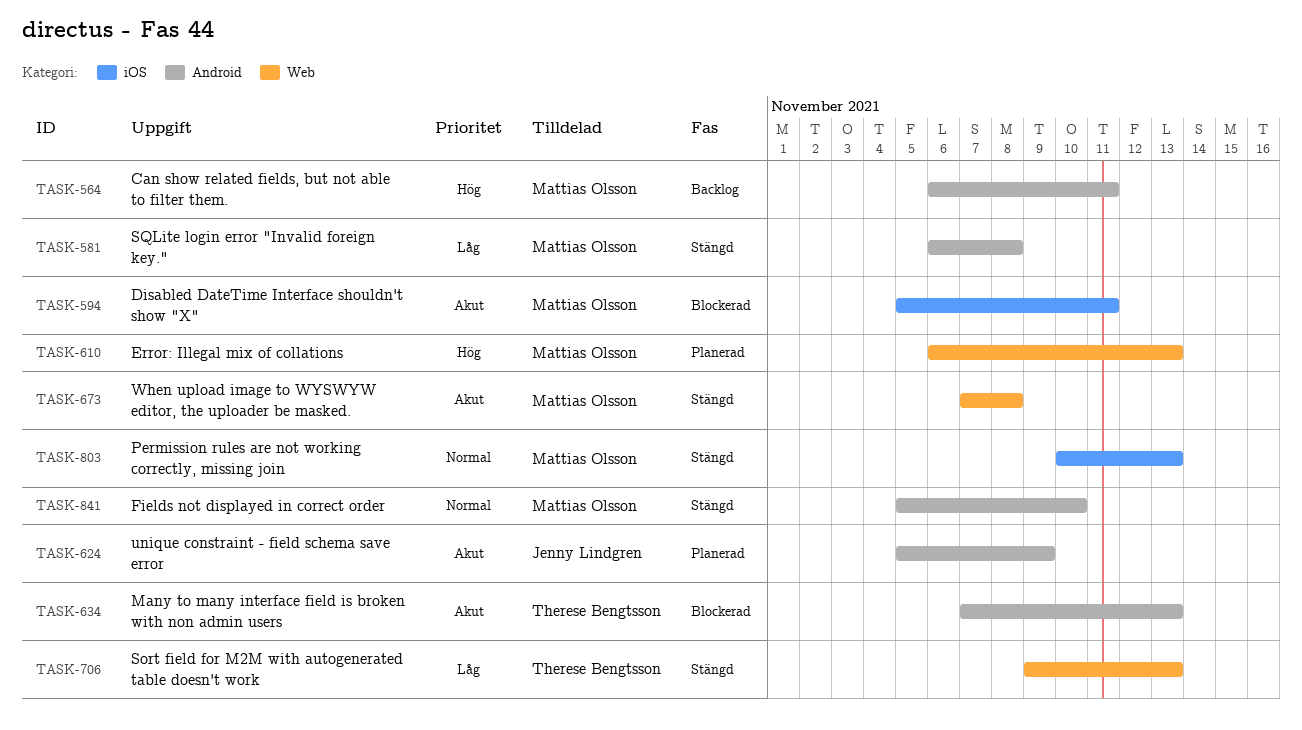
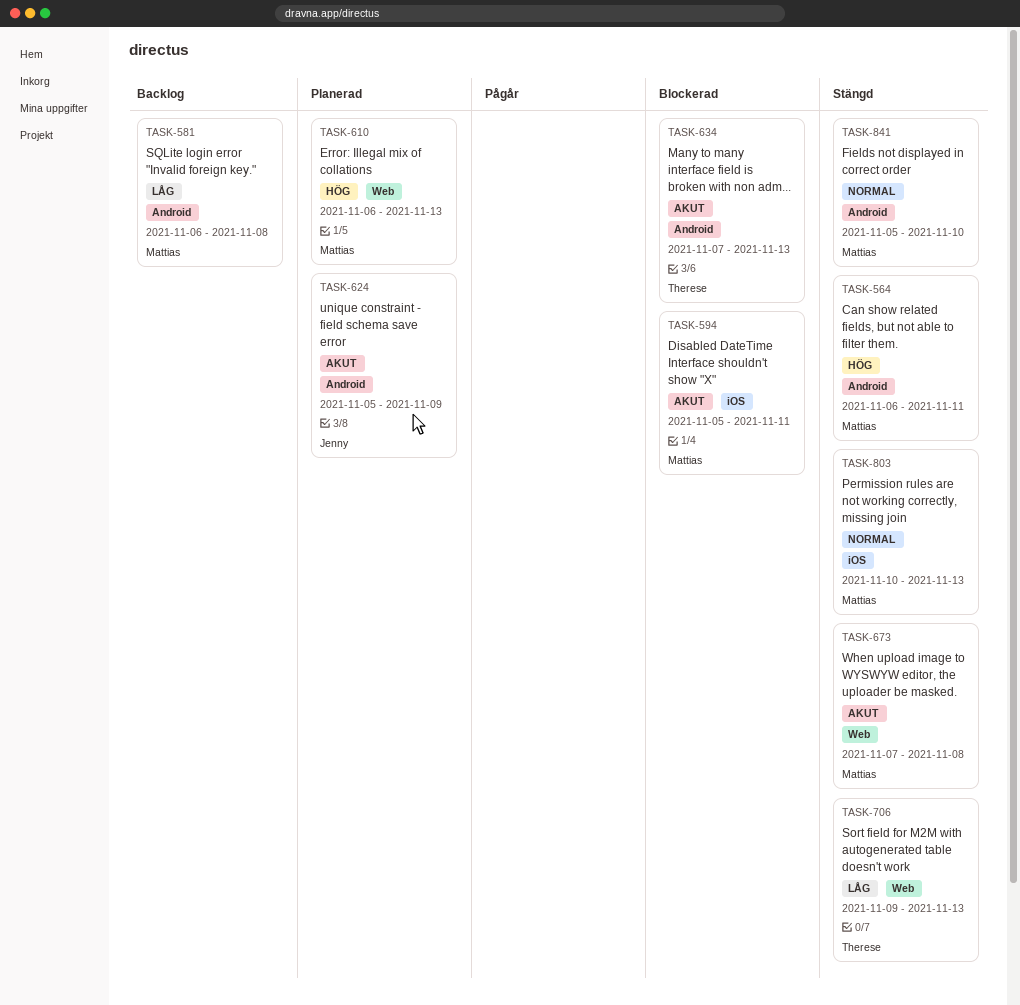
TASK-564, status: Backlog -> Stängd
TASK-581, status: Stängd -> Backlog

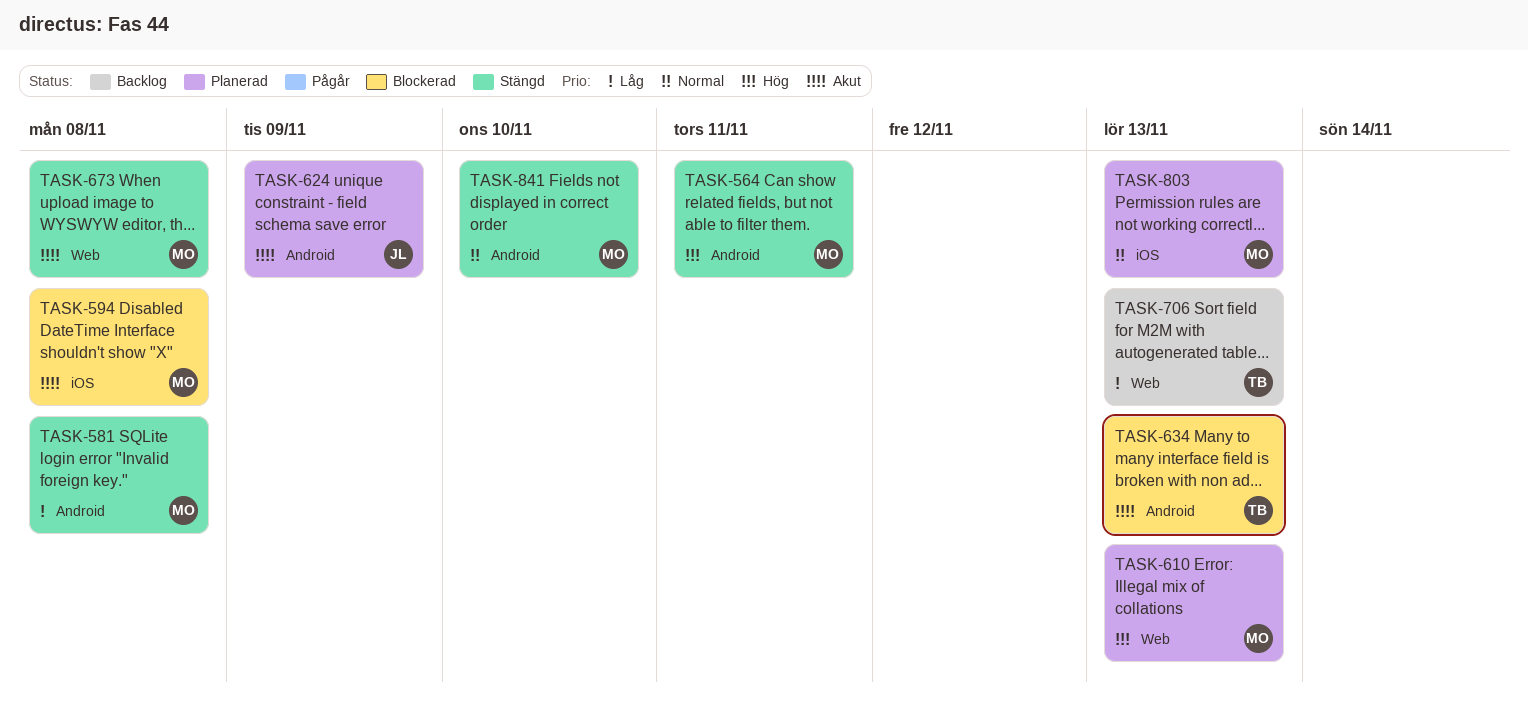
TASK-581, status: Backlog -> Stängd
TASK-594, due: Nov 11 -> Nov 8
TASK-706, status: Stängd -> Backlog
TASK-803, status: Stängd -> Planerad

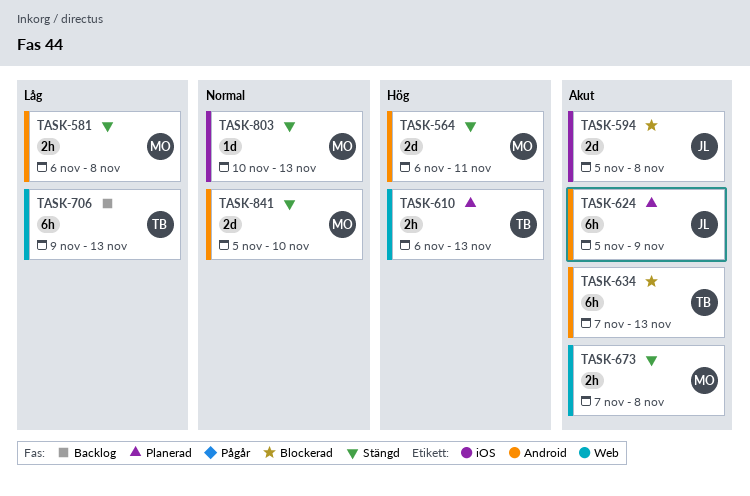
TASK-594, owner: MO -> JL
TASK-610, owner: MO -> TB
TASK-803, status: Planerad -> Stängd

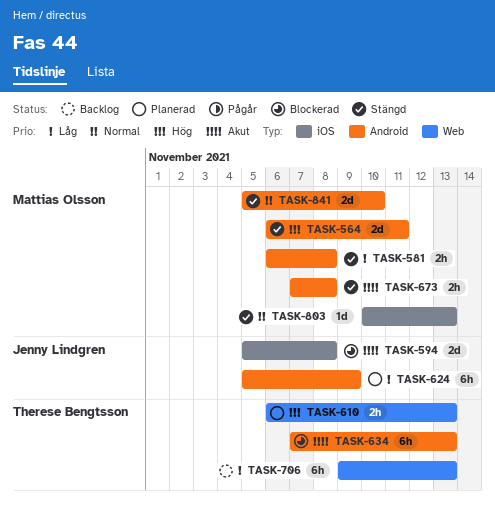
TASK-624, priority: Akut -> Låg
TASK-673, label: Web -> Android

